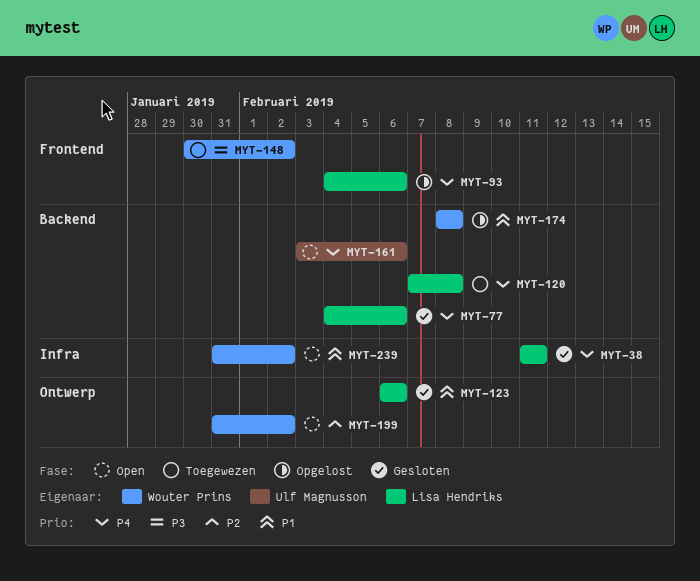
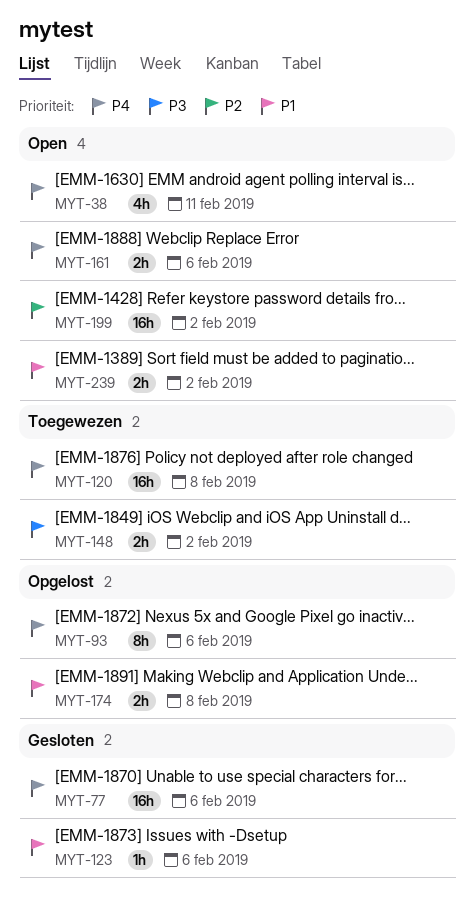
MYT-38, status: Gesloten -> Open

